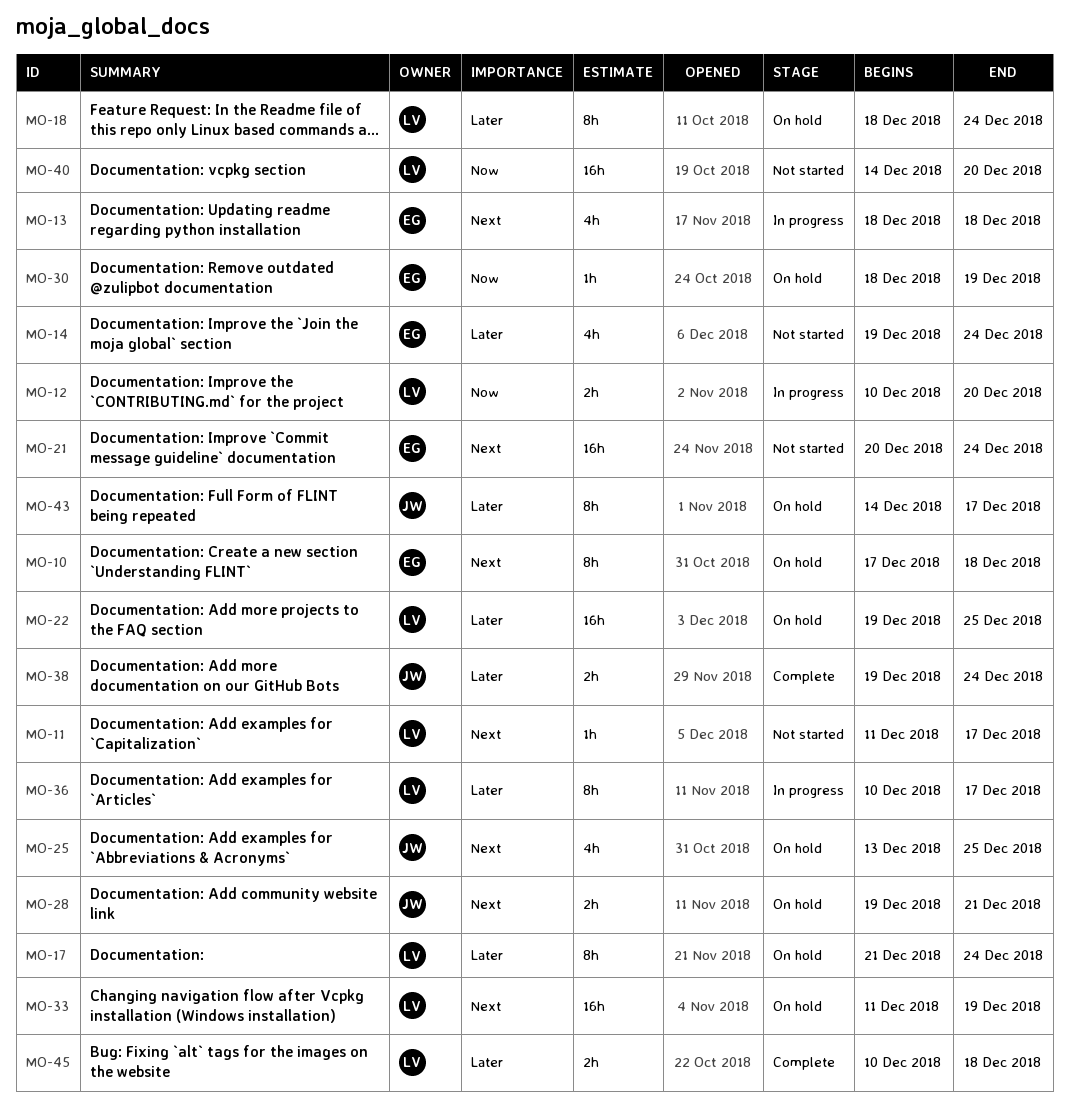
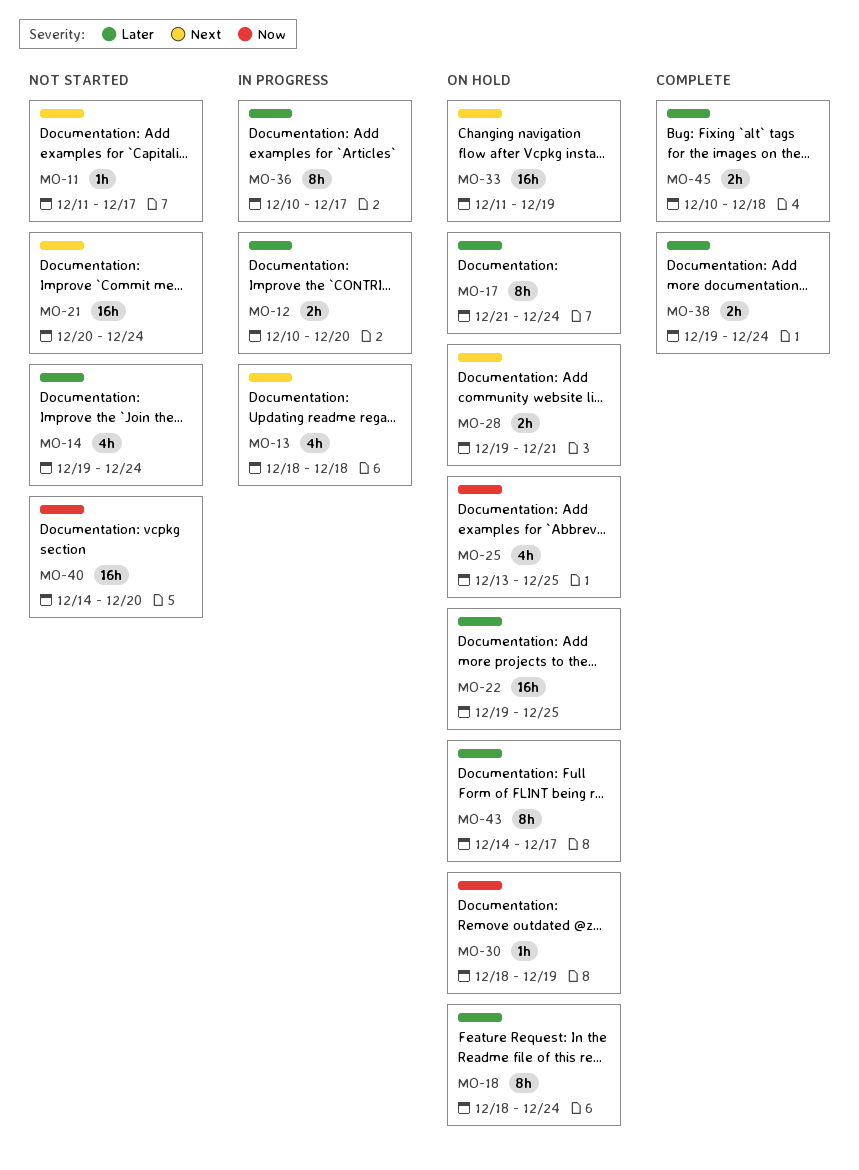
MO-10: present -> none
MO-12, priority: Now -> Later
MO-25, priority: Next -> Now

